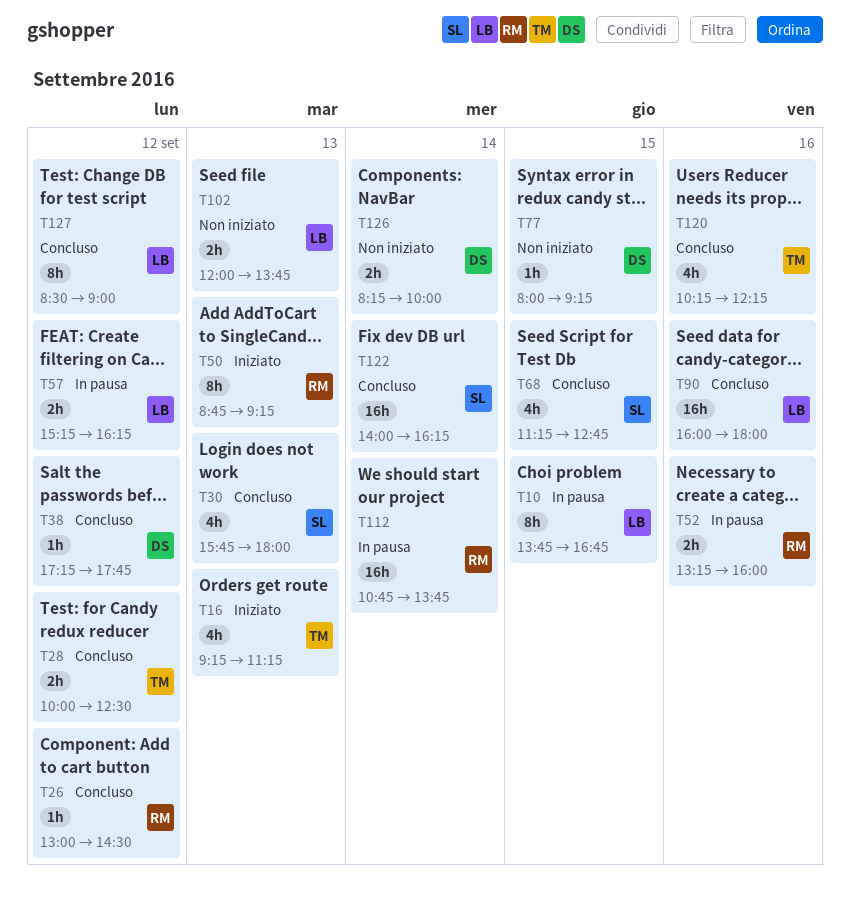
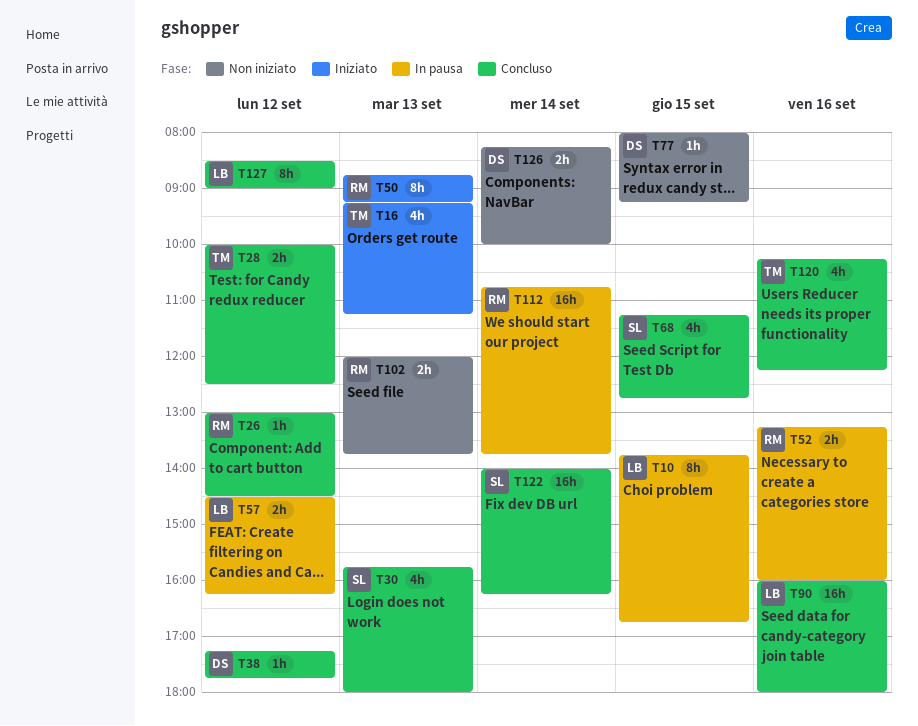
T57, begins: 15:15 -> 14:30
T102, owner: LB -> RM

